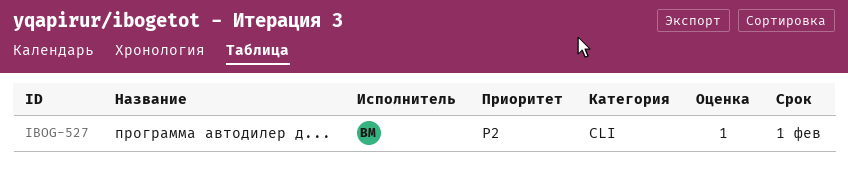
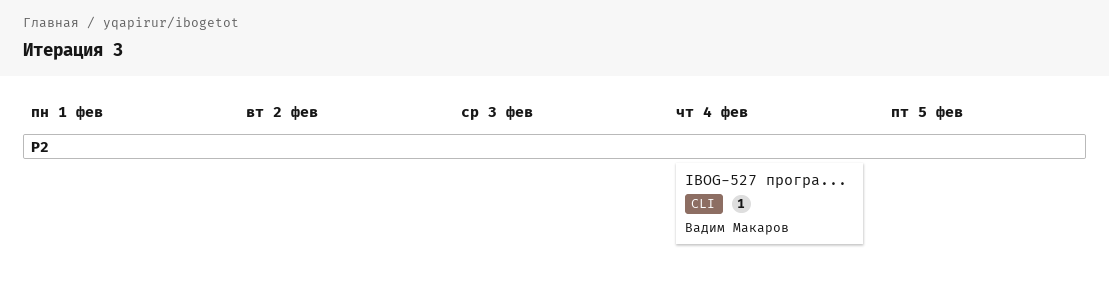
IBOG-527, due: Feb 1 -> Feb 4

